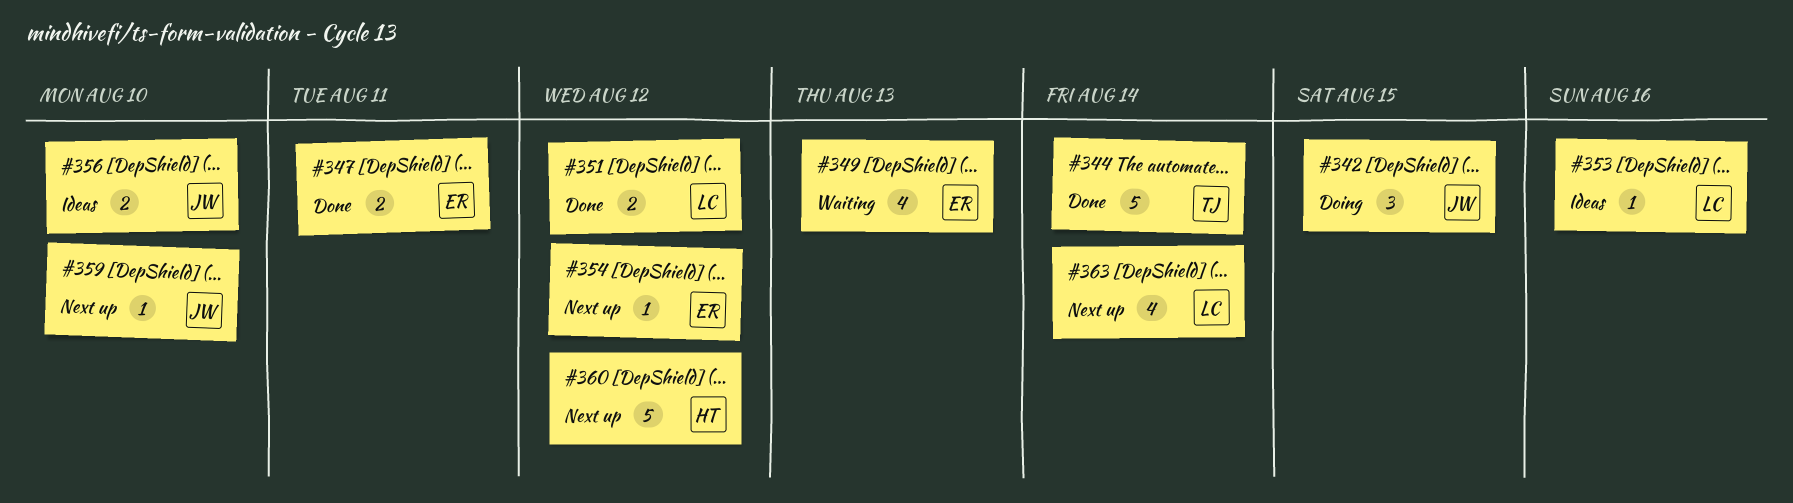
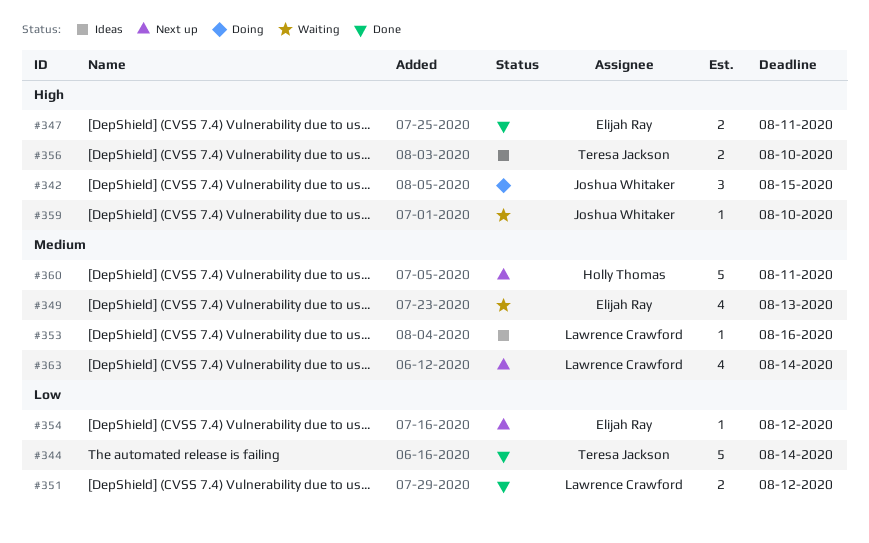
#356, owner: Joshua Whitaker -> Teresa Jackson
#359, status: Next up -> Waiting
#360, due: Aug 12 -> Aug 11

